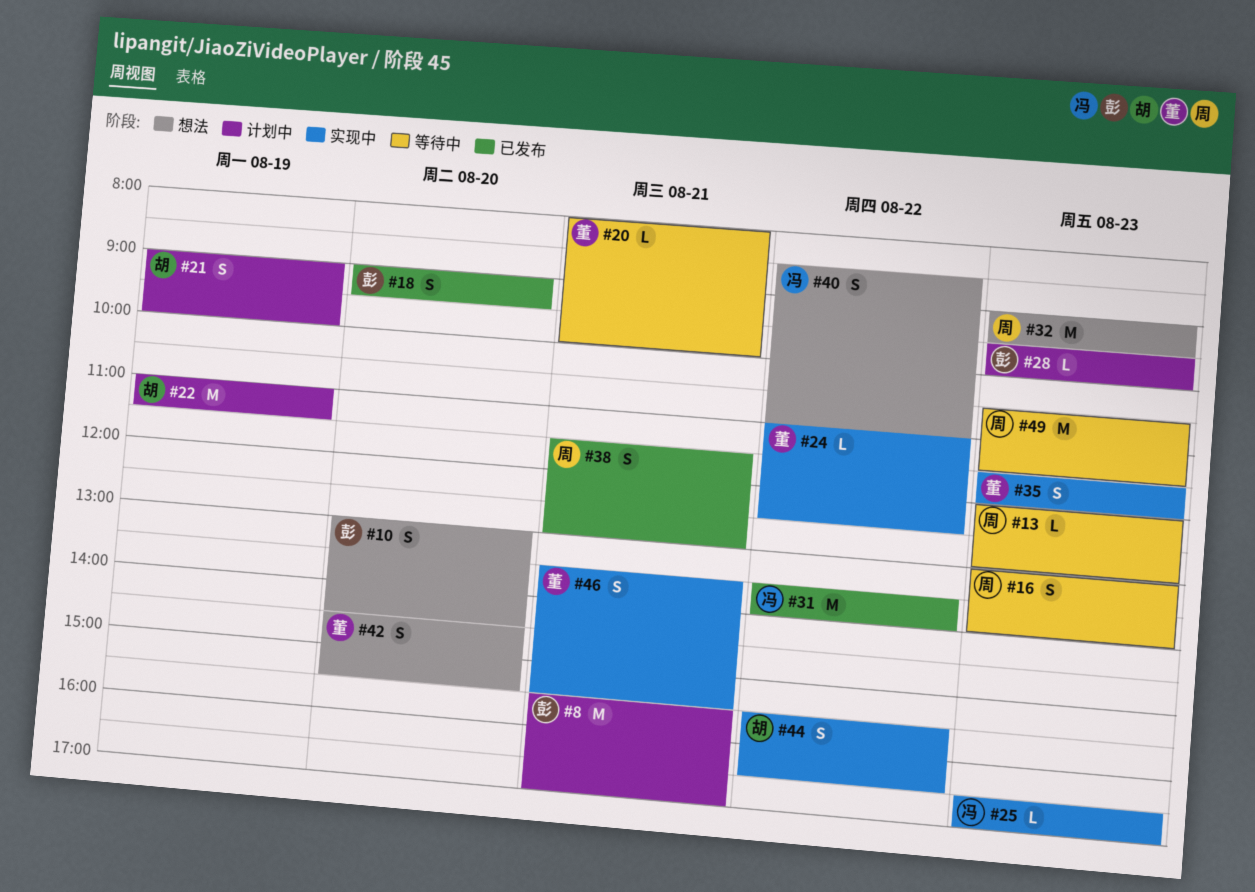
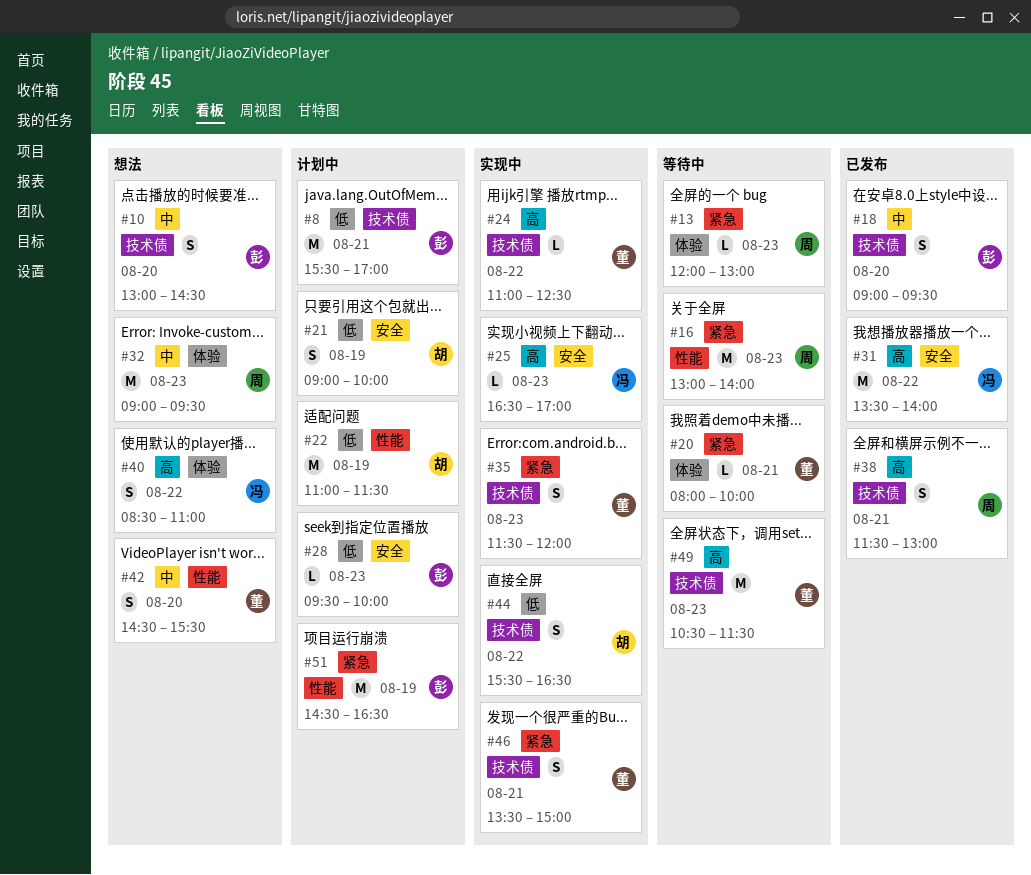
#16, estimate: S -> M
#46, ends: 15:30 -> 15:00
#49, owner: 周 -> 董
#51: none -> present

